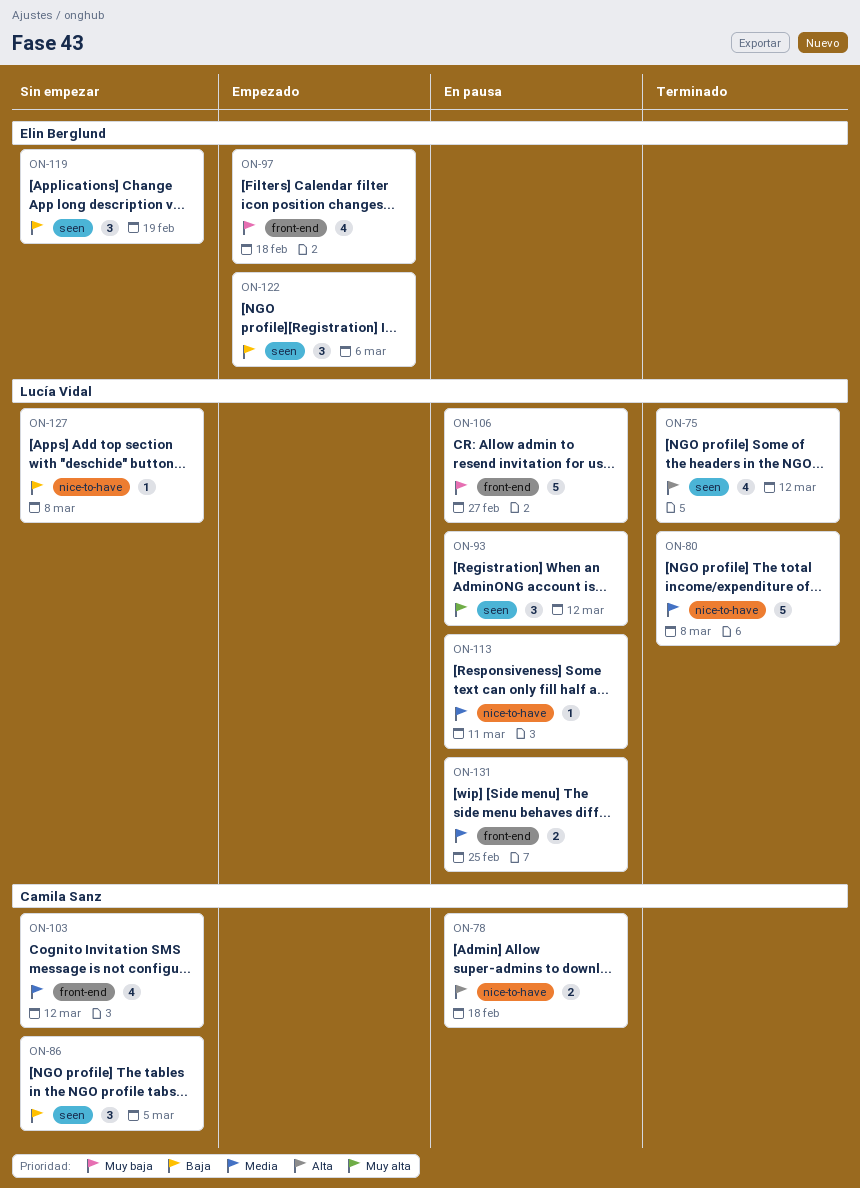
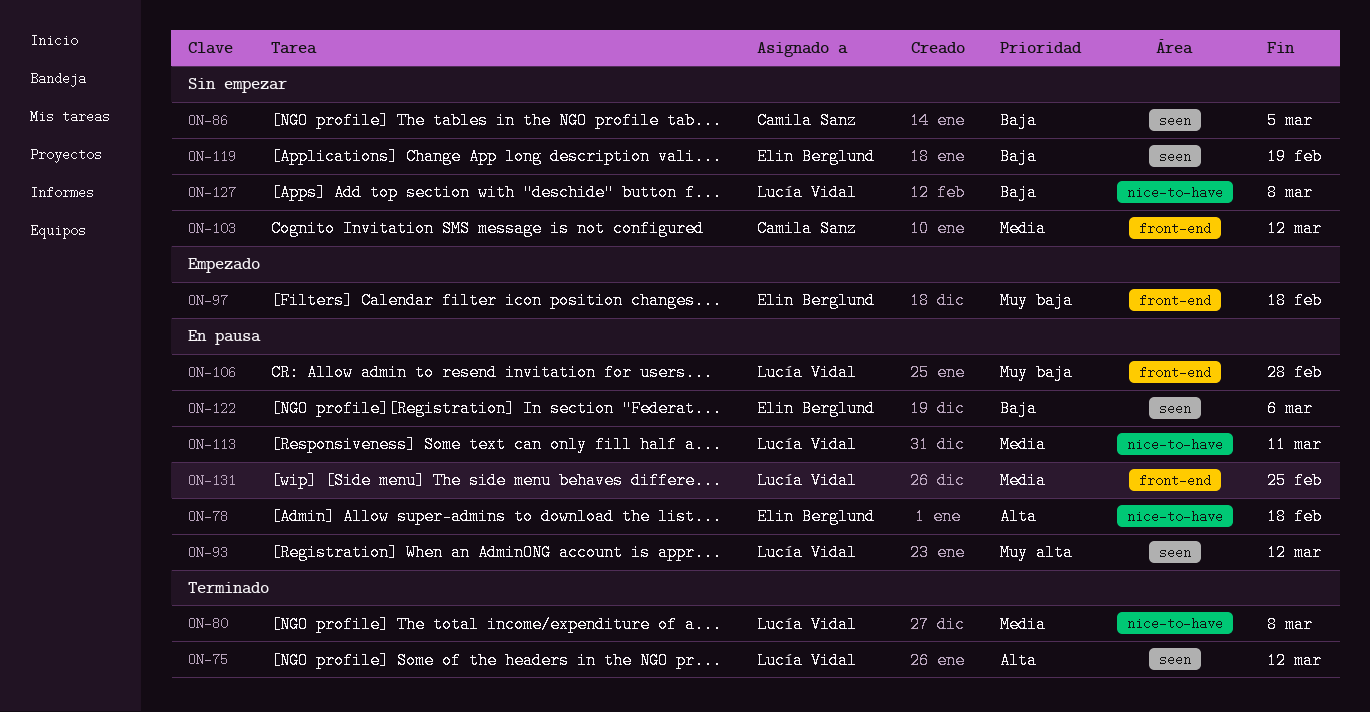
ON-78, owner: Camila Sanz -> Elin Berglund
ON-106, due: Feb 27 -> Feb 28
ON-122, status: Empezado -> En pausa

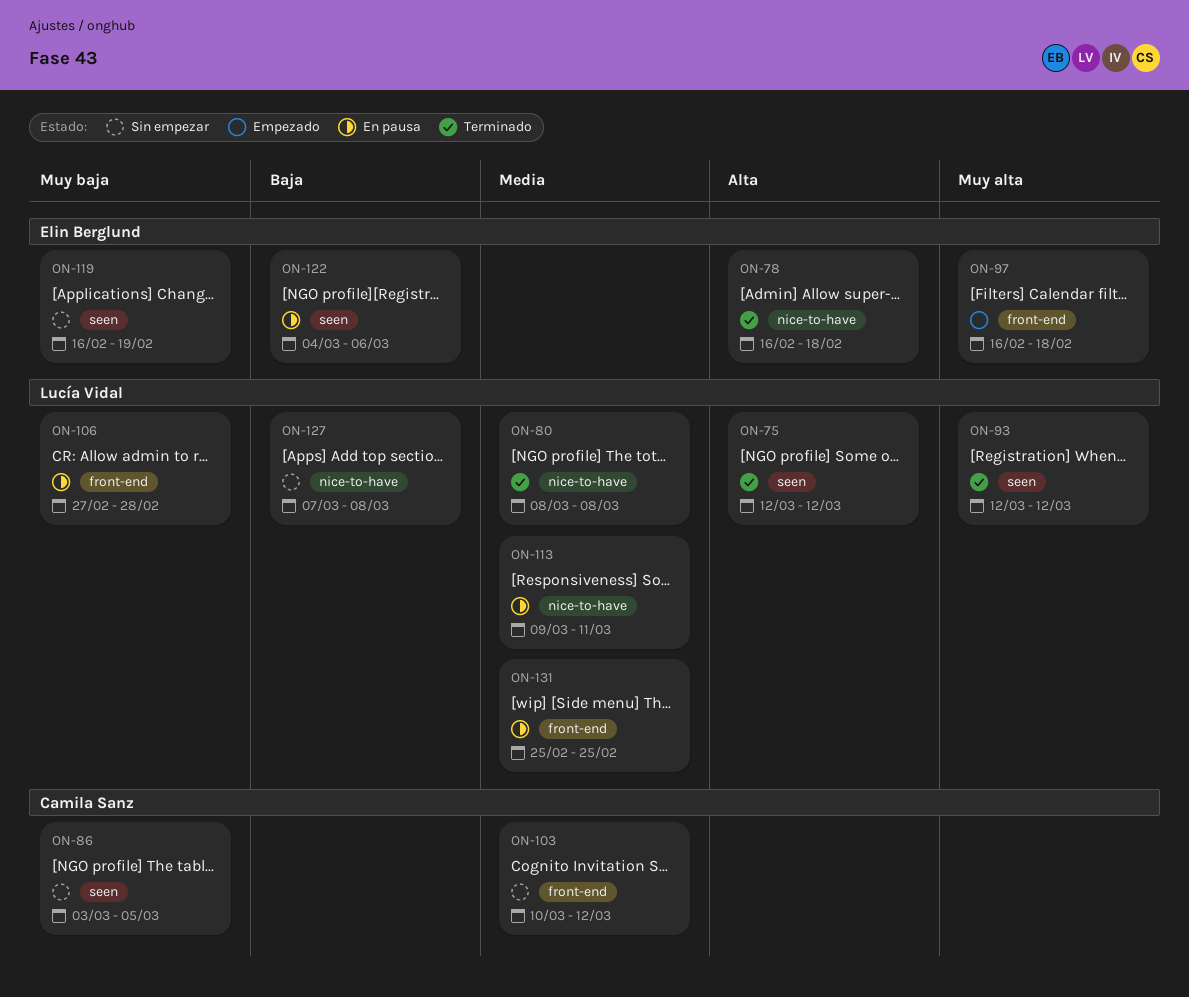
ON-78, status: En pausa -> Terminado
ON-86, priority: Baja -> Muy baja
ON-93, status: En pausa -> Terminado
ON-97, priority: Muy baja -> Muy alta
ON-119, priority: Baja -> Muy baja

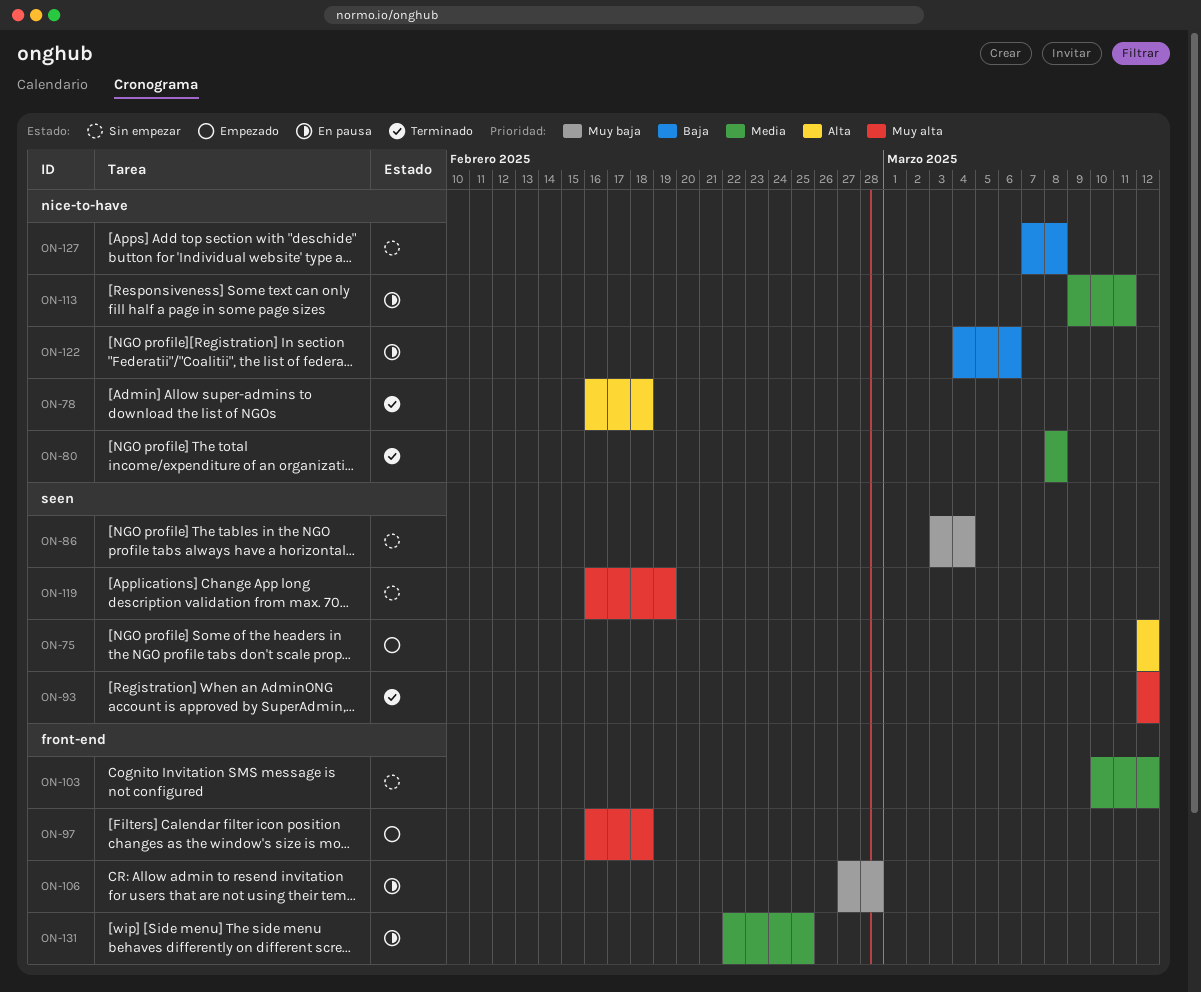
ON-75, status: Terminado -> Empezado
ON-86, due: Mar 5 -> Mar 4
ON-119, priority: Muy baja -> Muy alta
ON-122, label: seen -> nice-to-have
ON-131, start: Feb 25 -> Feb 22

